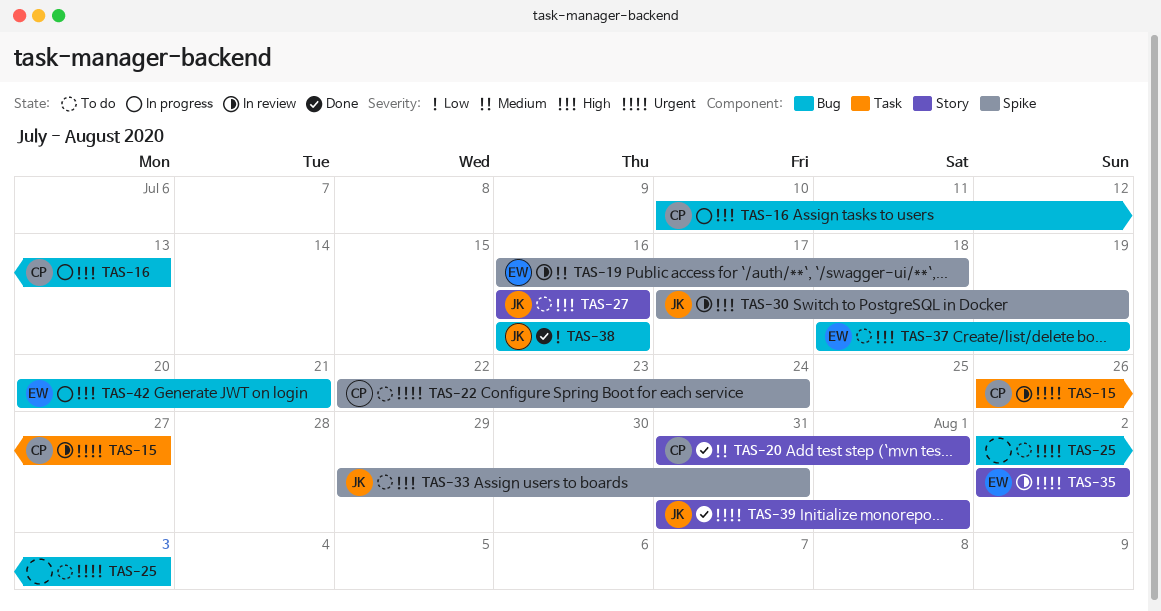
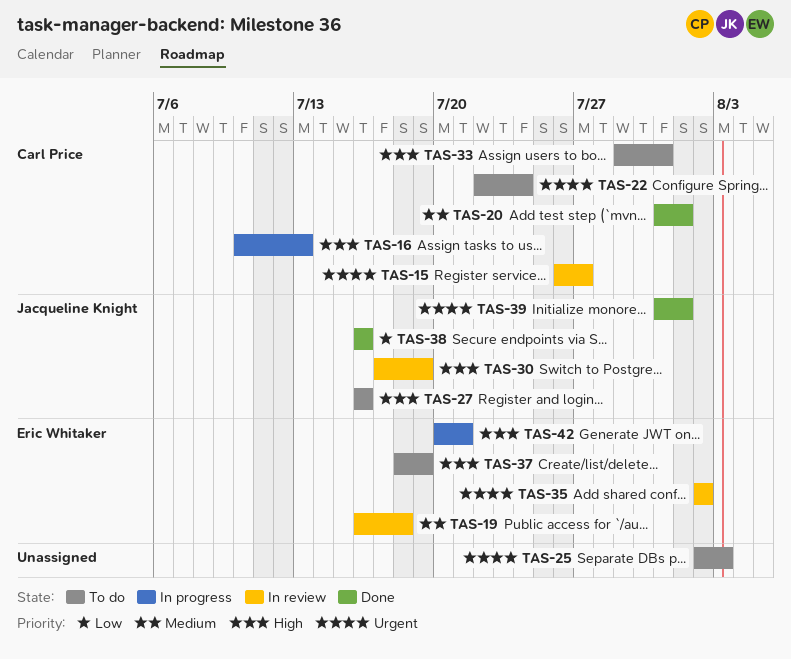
TAS-33, owner: Jacqueline Knight -> Carl Price

